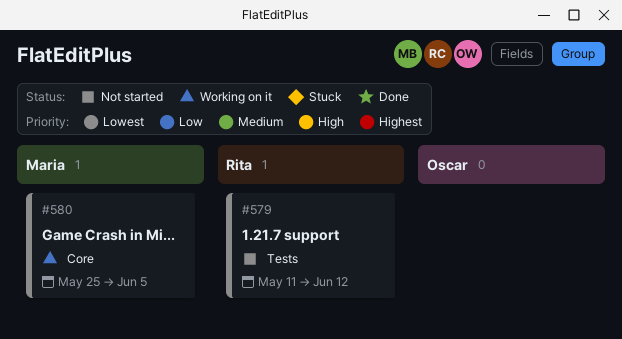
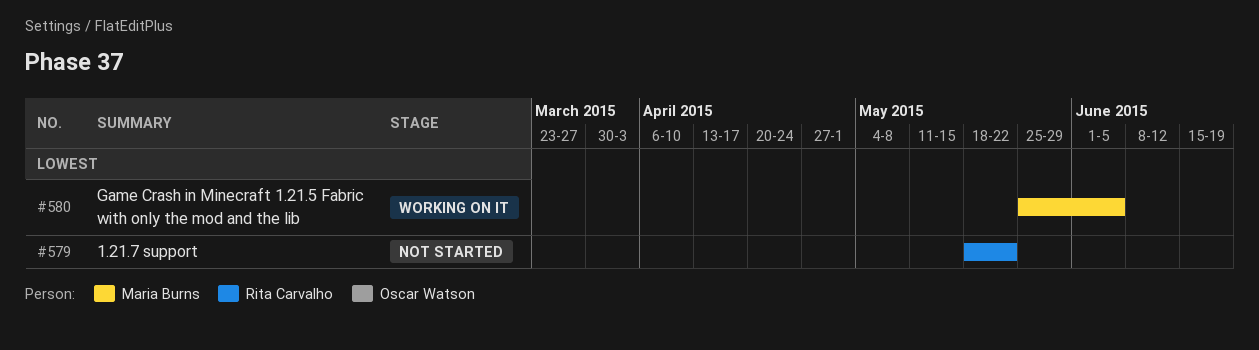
#579, start: May 11 -> May 18
#579, due: Jun 12 -> May 22

